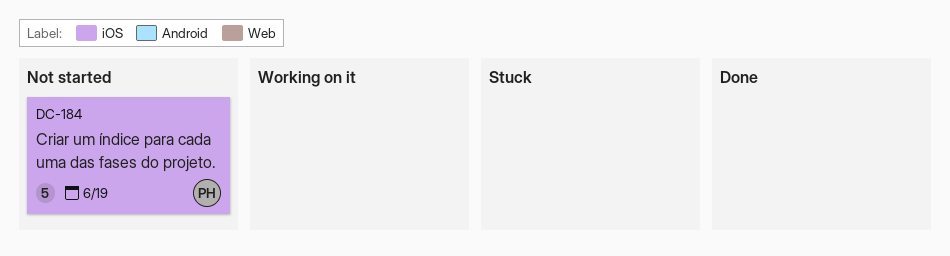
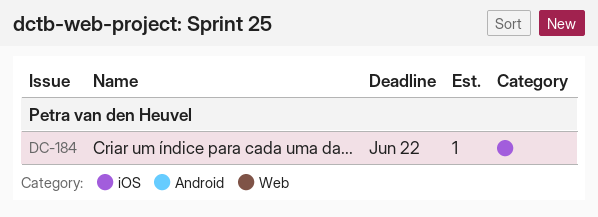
DC-184, estimate: 5 -> 1
DC-184, due: Jun 19 -> Jun 22

